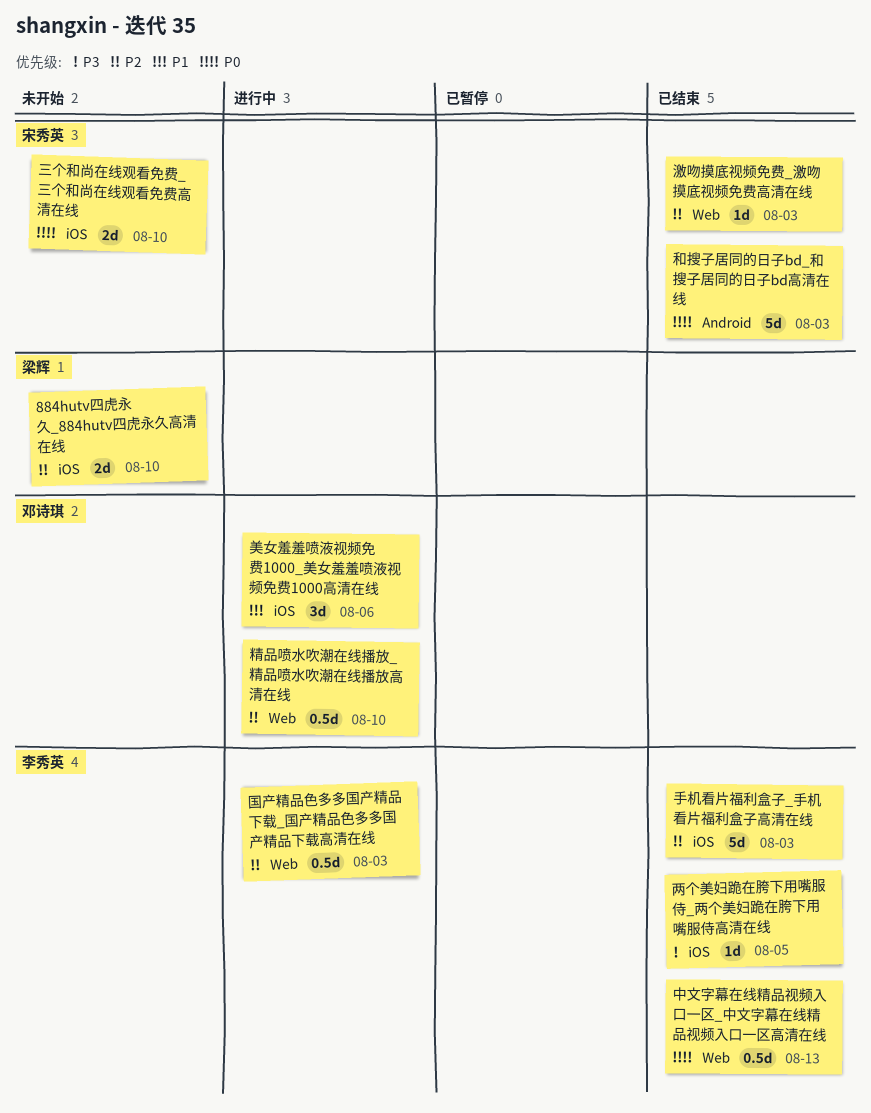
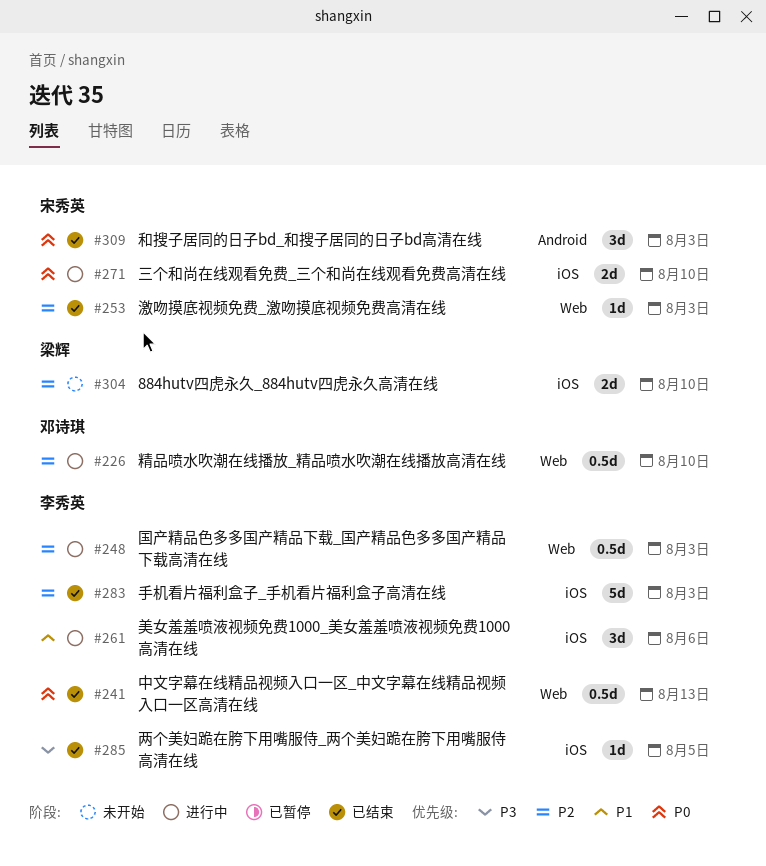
三个和尚在线观看免费_三个和尚在线观看免费高清在线, status: 未开始 -> 进行中
和搜子居同的日子bd_和搜子居同的日子bd高清在线, estimate: 5d -> 3d
美女羞羞喷液视频免费1000_美女羞羞喷液视频免费1000高清在线, owner: 邓诗琪 -> 李秀英

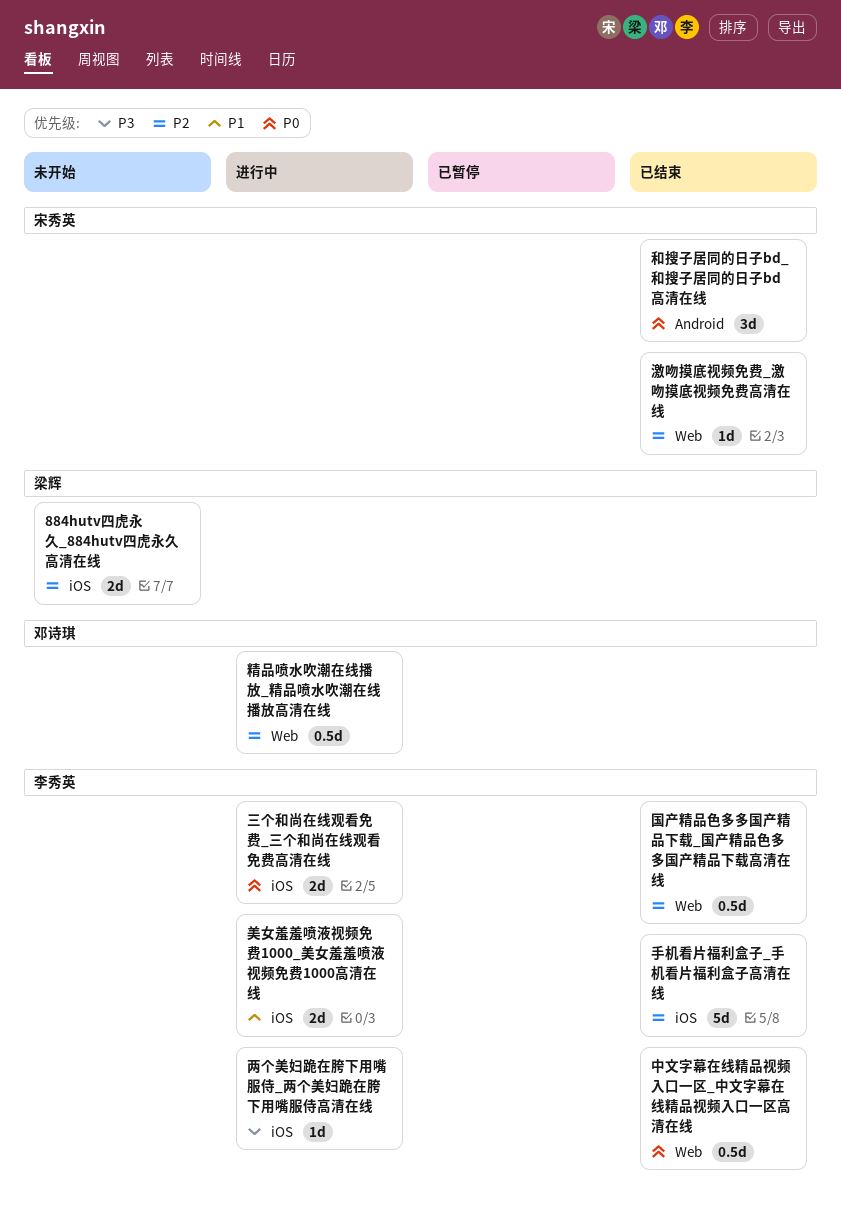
三个和尚在线观看免费_三个和尚在线观看免费高清在线, owner: 宋秀英 -> 李秀英
两个美妇跪在胯下用嘴服侍_两个美妇跪在胯下用嘴服侍高清在线, status: 已结束 -> 进行中
国产精品色多多国产精品下载_国产精品色多多国产精品下载高清在线, status: 进行中 -> 已结束
美女羞羞喷液视频免费1000_美女羞羞喷液视频免费1000高清在线, estimate: 3d -> 2d

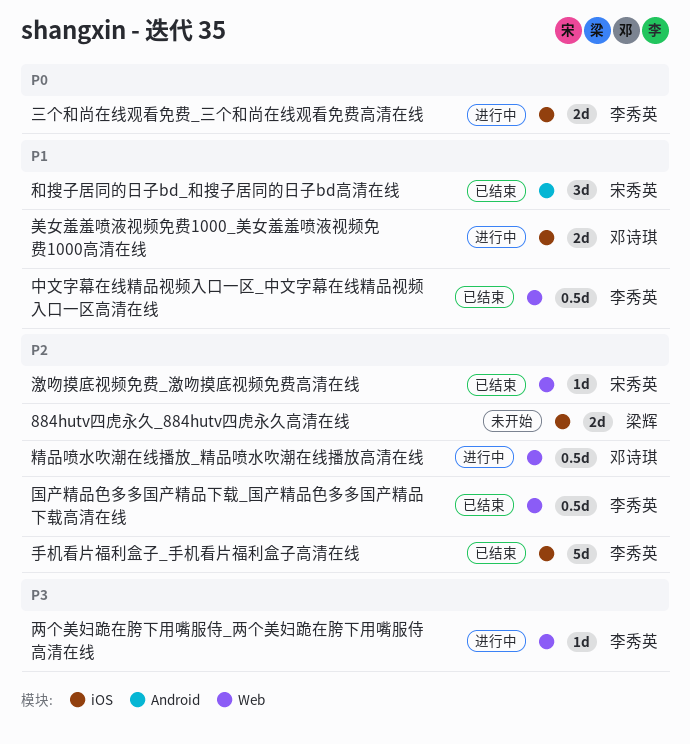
两个美妇跪在胯下用嘴服侍_两个美妇跪在胯下用嘴服侍高清在线, label: iOS -> Web
中文字幕在线精品视频入口一区_中文字幕在线精品视频入口一区高清在线, priority: P0 -> P1
和搜子居同的日子bd_和搜子居同的日子bd高清在线, priority: P0 -> P1
美女羞羞喷液视频免费1000_美女羞羞喷液视频免费1000高清在线, owner: 李秀英 -> 邓诗琪

